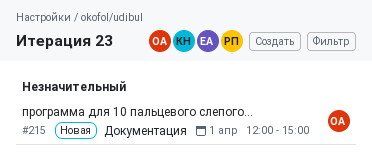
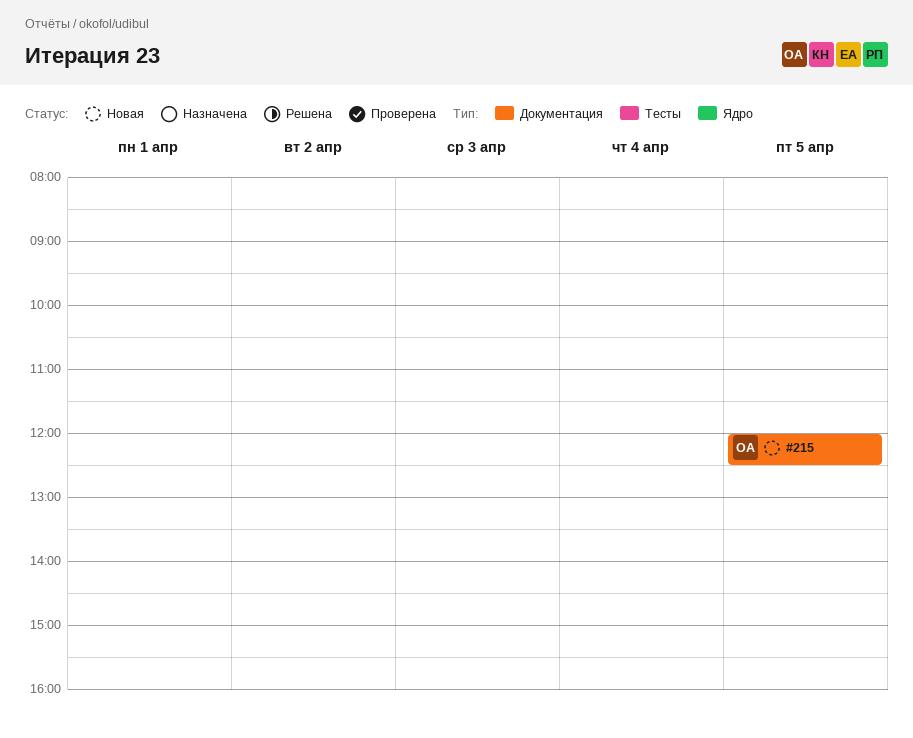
#215, day: Apr 1 -> Apr 5
#215, ends: 15:00 -> 12:30

